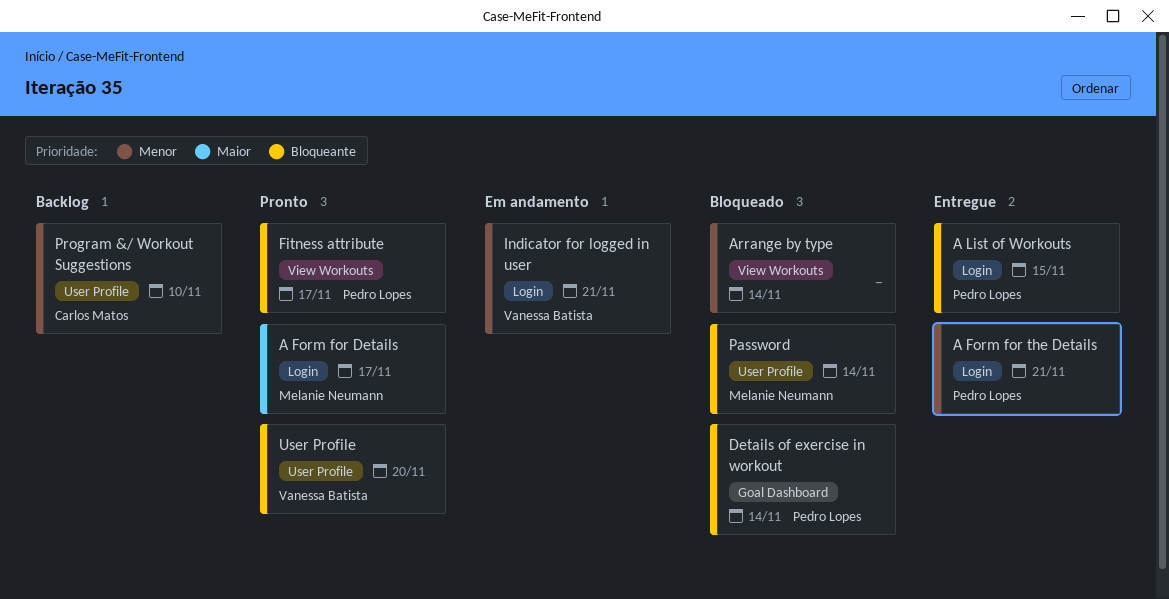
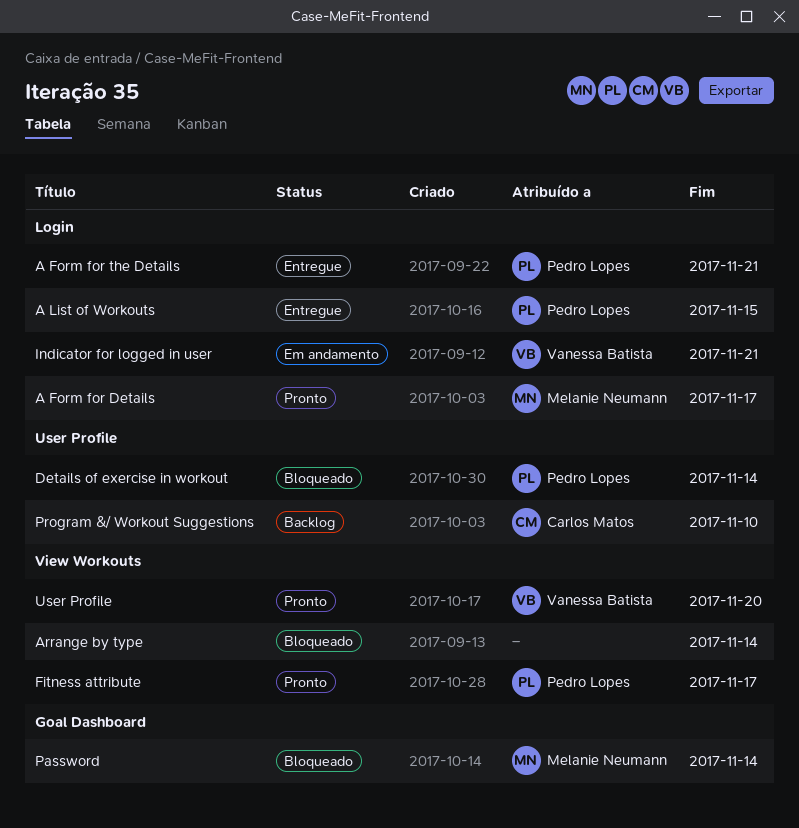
Details of exercise in workout, label: Goal Dashboard -> User Profile
Password, label: User Profile -> Goal Dashboard
User Profile, label: User Profile -> View Workouts

